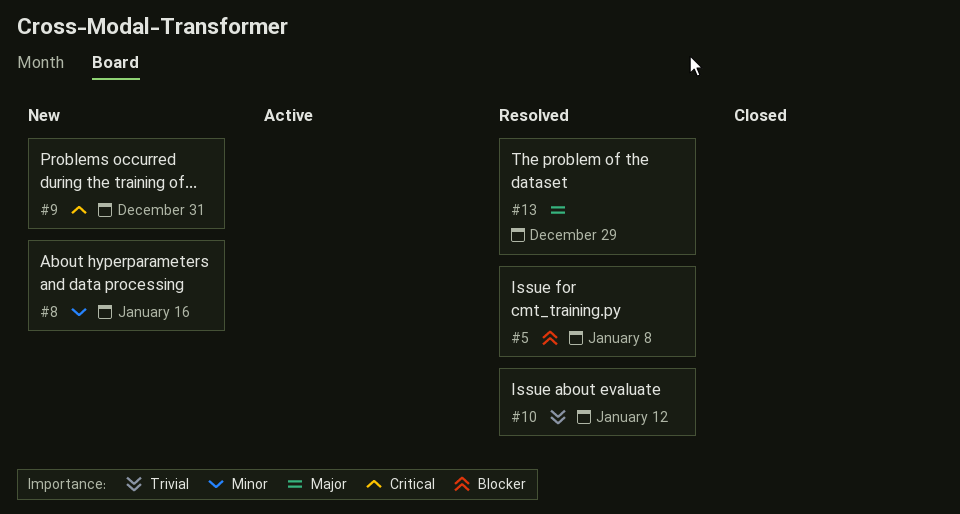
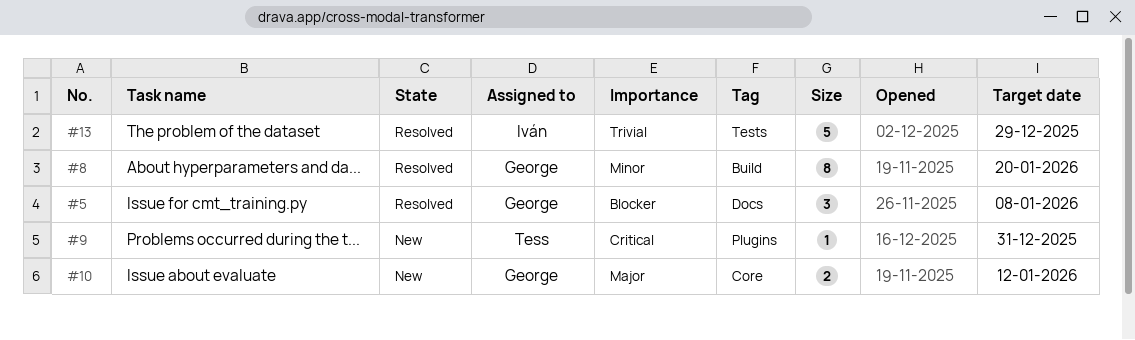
#8, status: New -> Resolved
#8, due: Jan 16 -> Jan 20
#10, status: Resolved -> New
#10, priority: Trivial -> Major
#13, priority: Major -> Trivial

